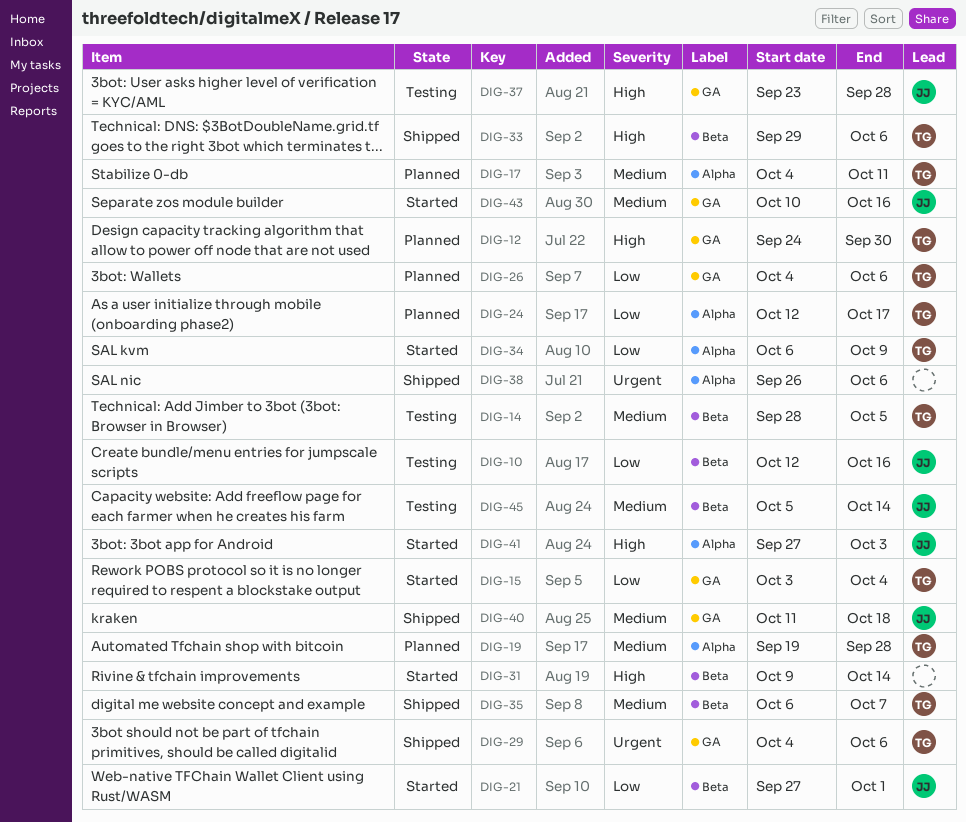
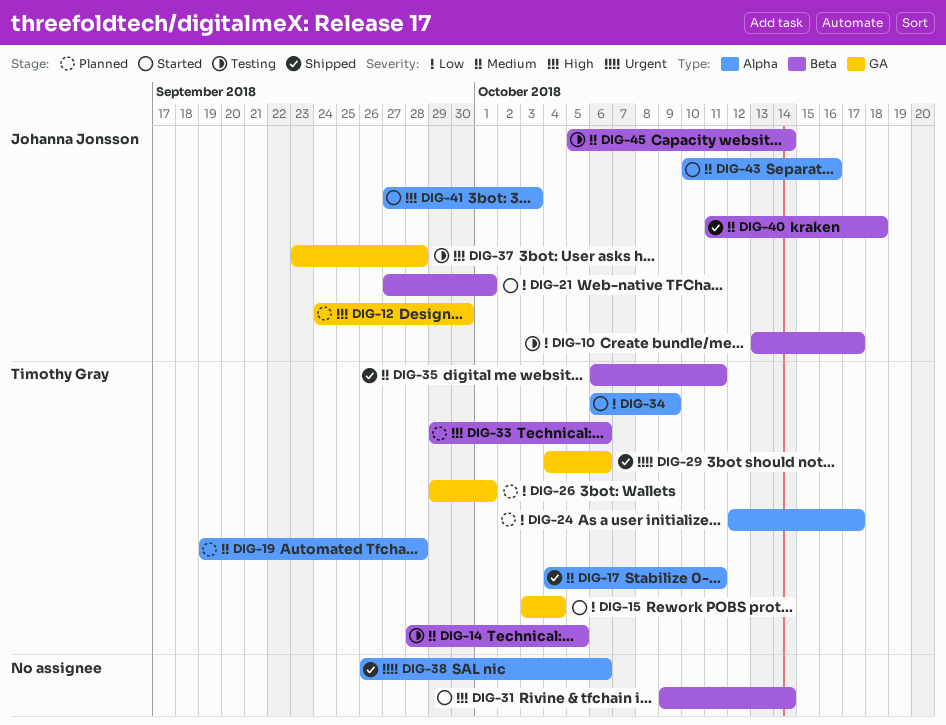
DIG-10, start: Oct 12 -> Oct 13
DIG-10, due: Oct 16 -> Oct 17
DIG-12, owner: Timothy Gray -> Johanna Jonsson
DIG-17, status: Planned -> Shipped
DIG-26, start: Oct 4 -> Sep 29
DIG-26, due: Oct 6 -> Oct 1
DIG-33, status: Shipped -> Planned
DIG-35, due: Oct 7 -> Oct 11
DIG-40, label: GA -> Beta
DIG-43, label: GA -> Alpha

